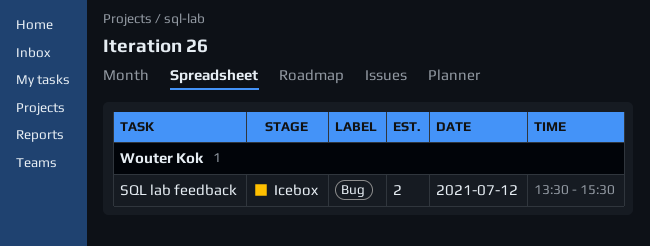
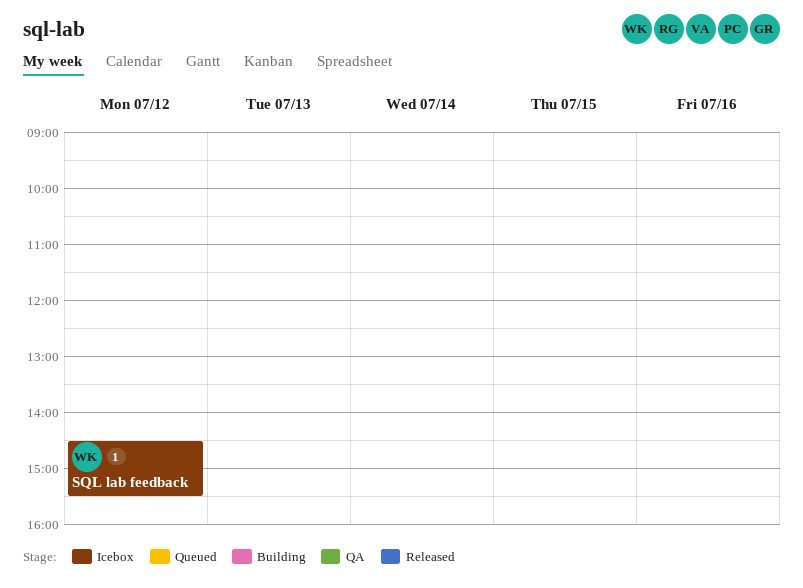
SQL lab feedback, estimate: 2 -> 1
SQL lab feedback, begins: 13:30 -> 14:30

